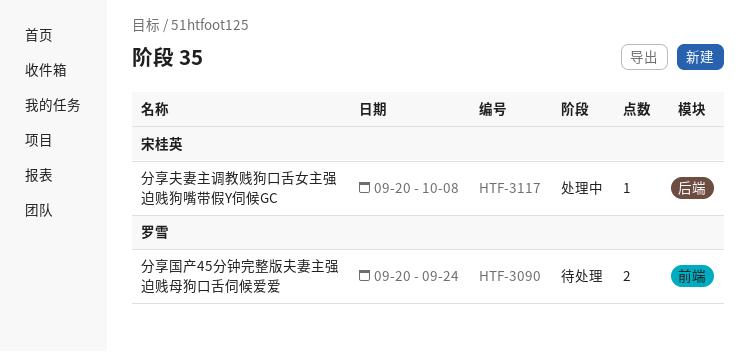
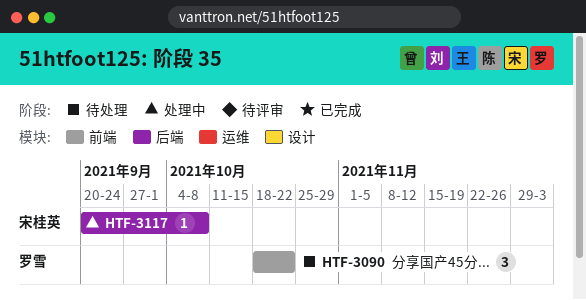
HTF-3090, estimate: 2 -> 3
HTF-3090, start: Sep 20 -> Oct 18
HTF-3090, due: Sep 24 -> Oct 22

